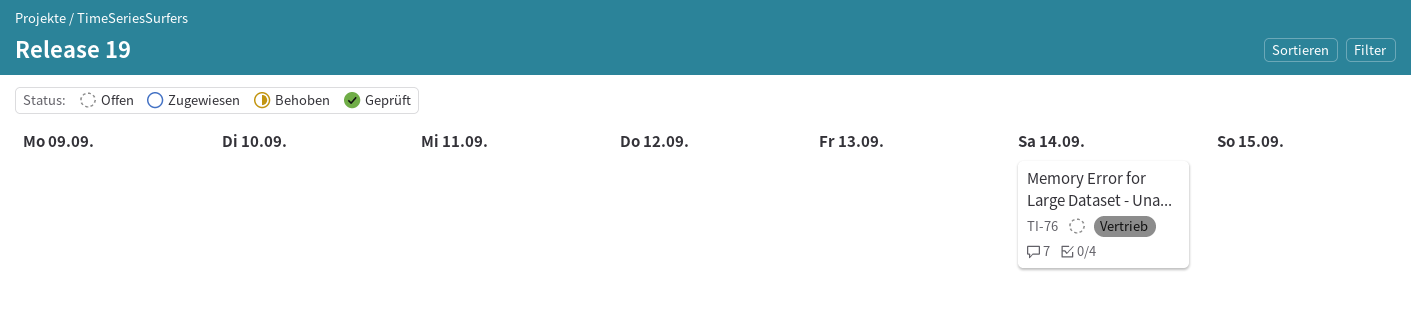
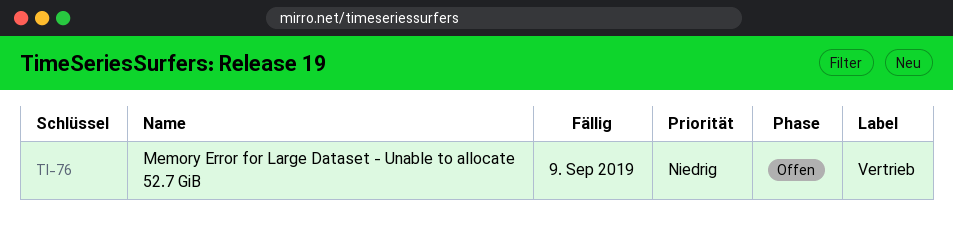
TI-76, due: Sep 14 -> Sep 9

